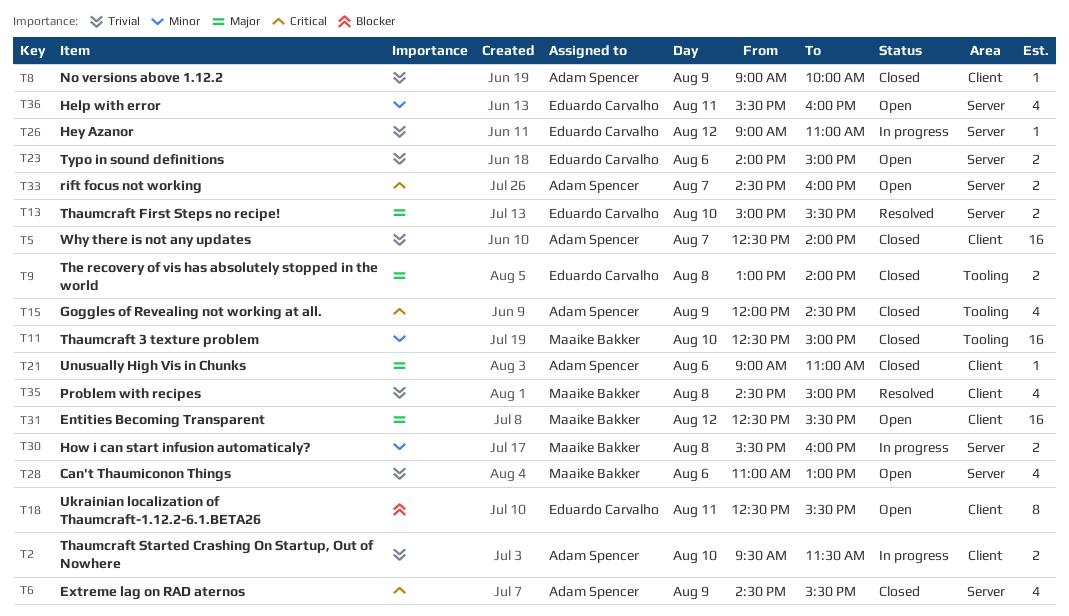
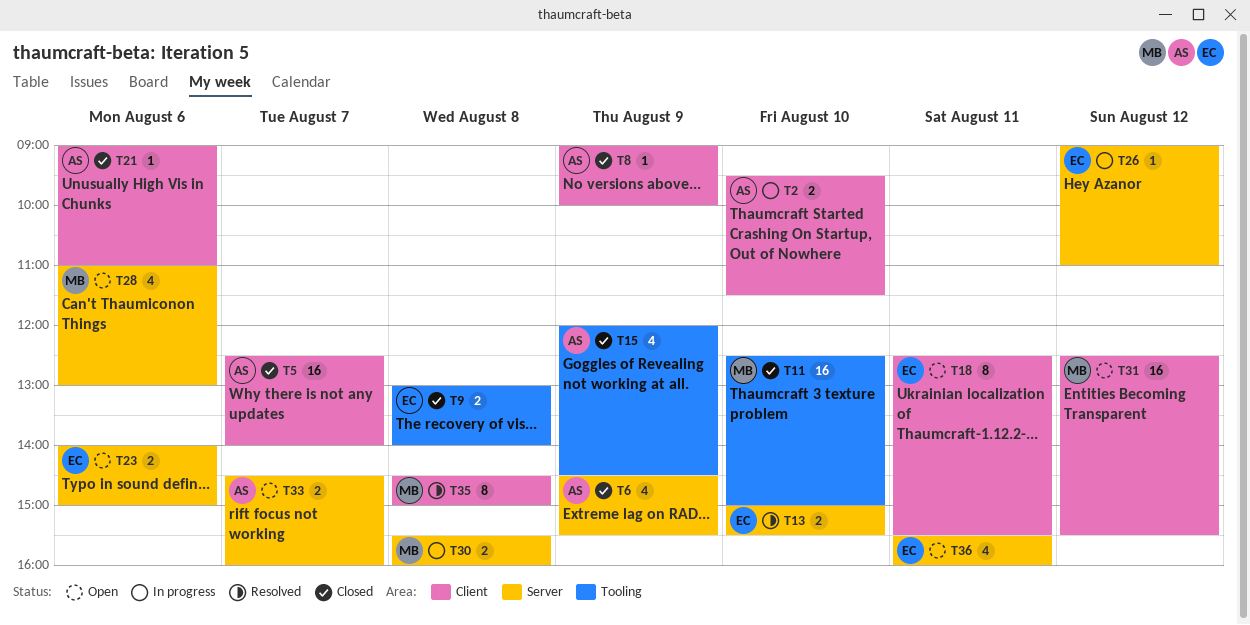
T35, estimate: 4 -> 8

